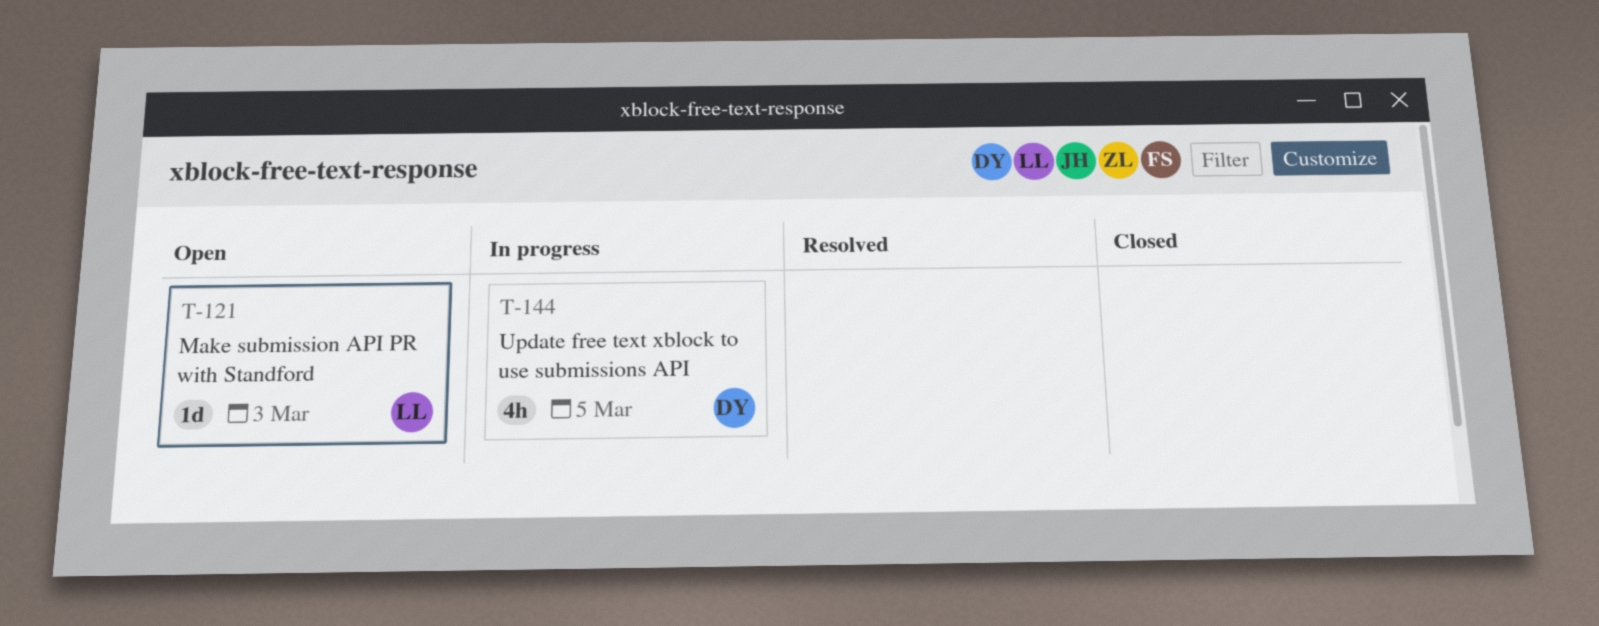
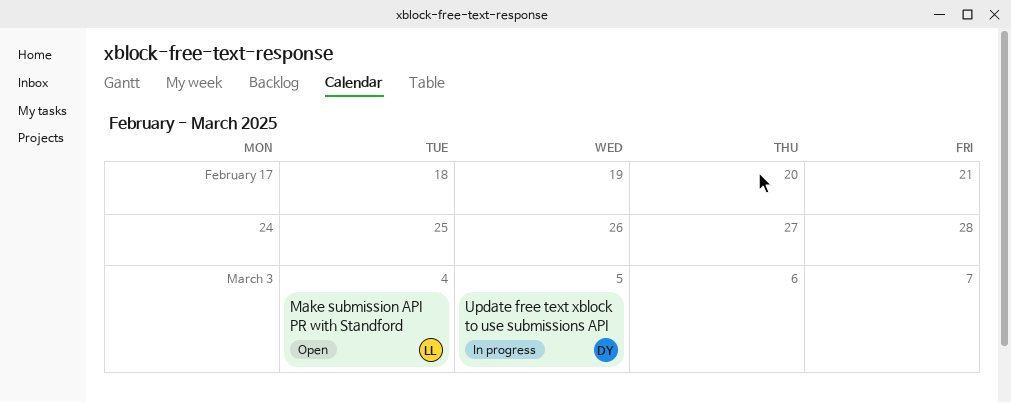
Make submission API PR with Standford, due: Mar 3 -> Mar 4

